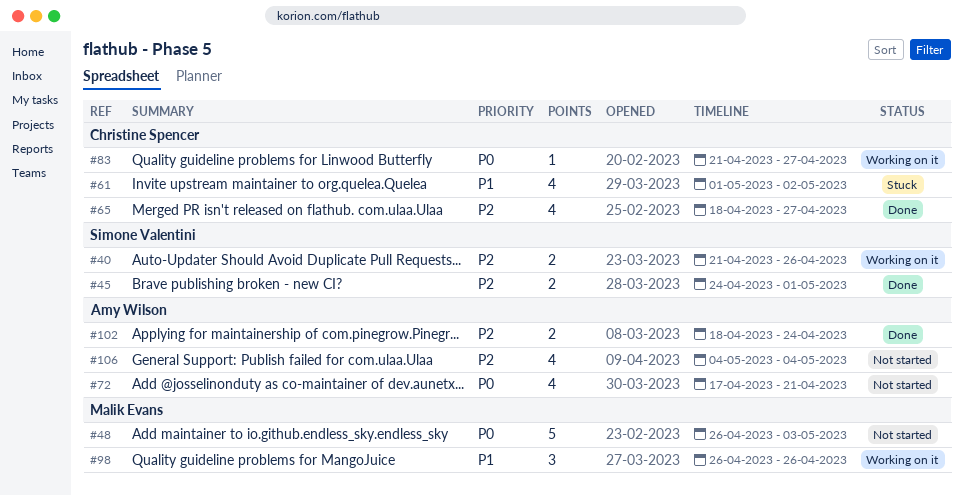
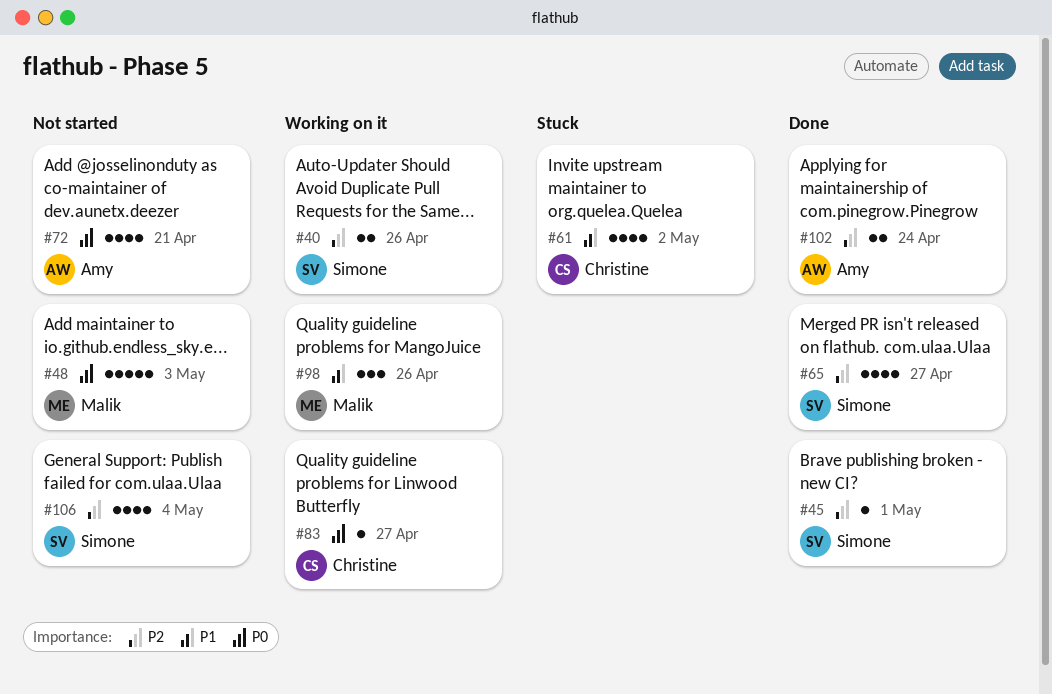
#45, estimate: 2 -> 1
#65, owner: Christine Spencer -> Simone Valentini
#106, owner: Amy Wilson -> Simone Valentini

